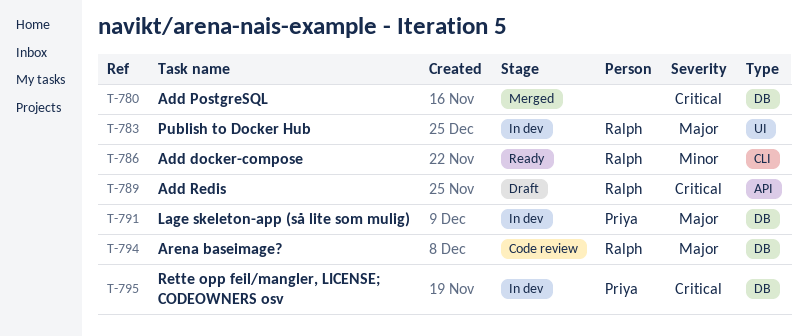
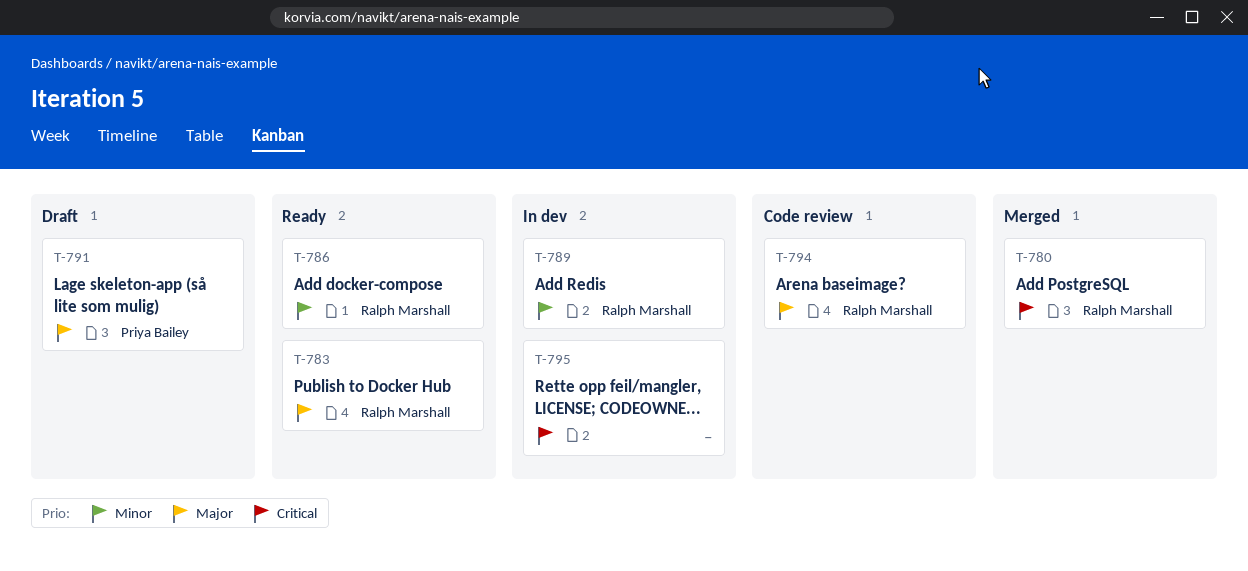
T-780, owner: none -> Ralph Marshall
T-783, status: In dev -> Ready
T-789, status: Draft -> In dev
T-789, priority: Critical -> Minor
T-791, status: In dev -> Draft
T-795, owner: Priya Bailey -> none

